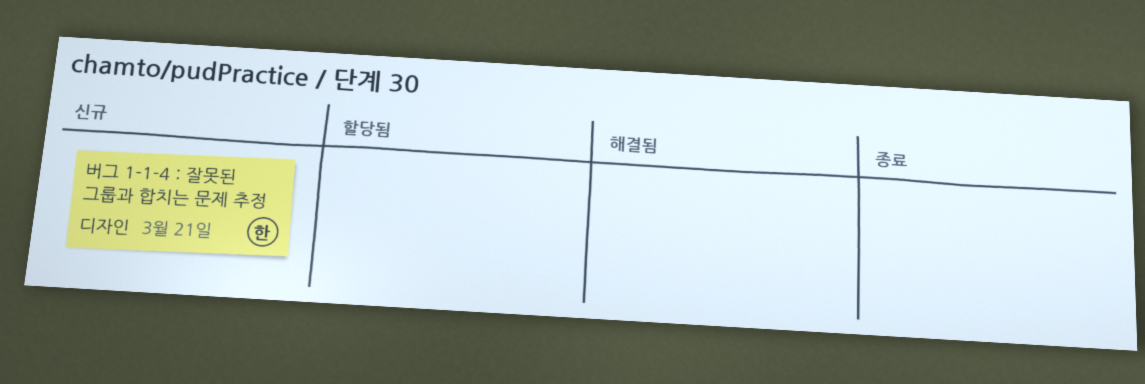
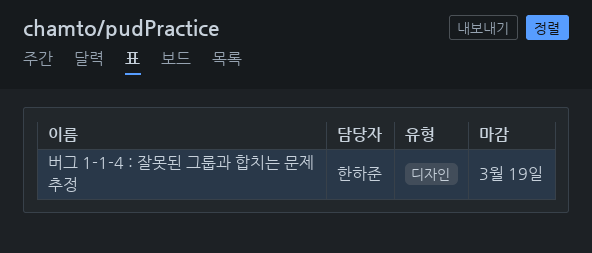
버그 1-1-4 : 잘못된 그룹과 합치는 문제 추정, due: Mar 21 -> Mar 19

